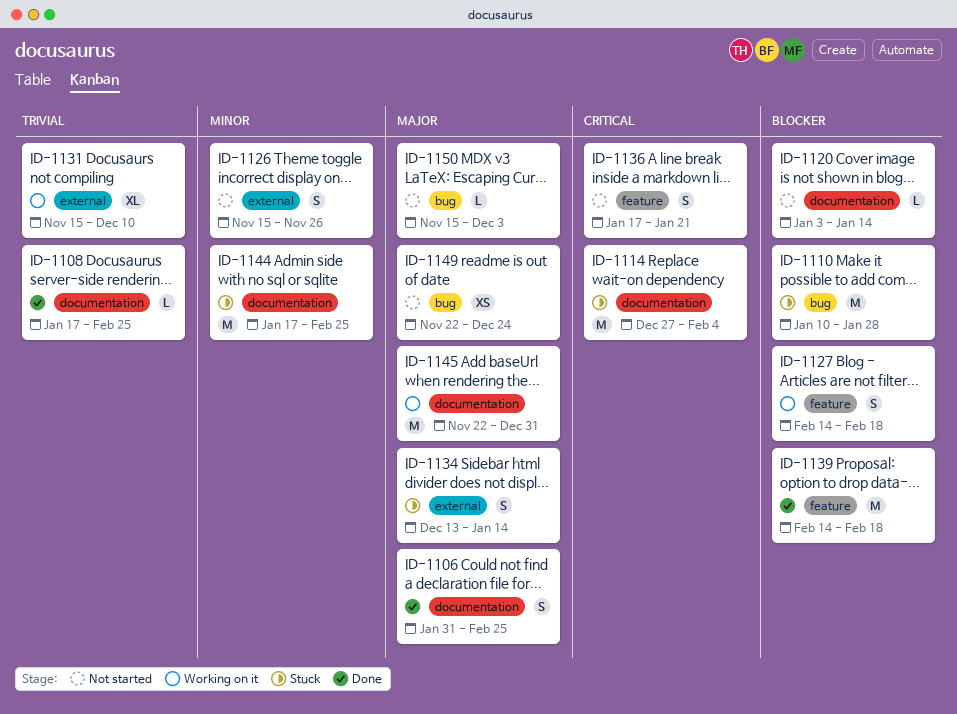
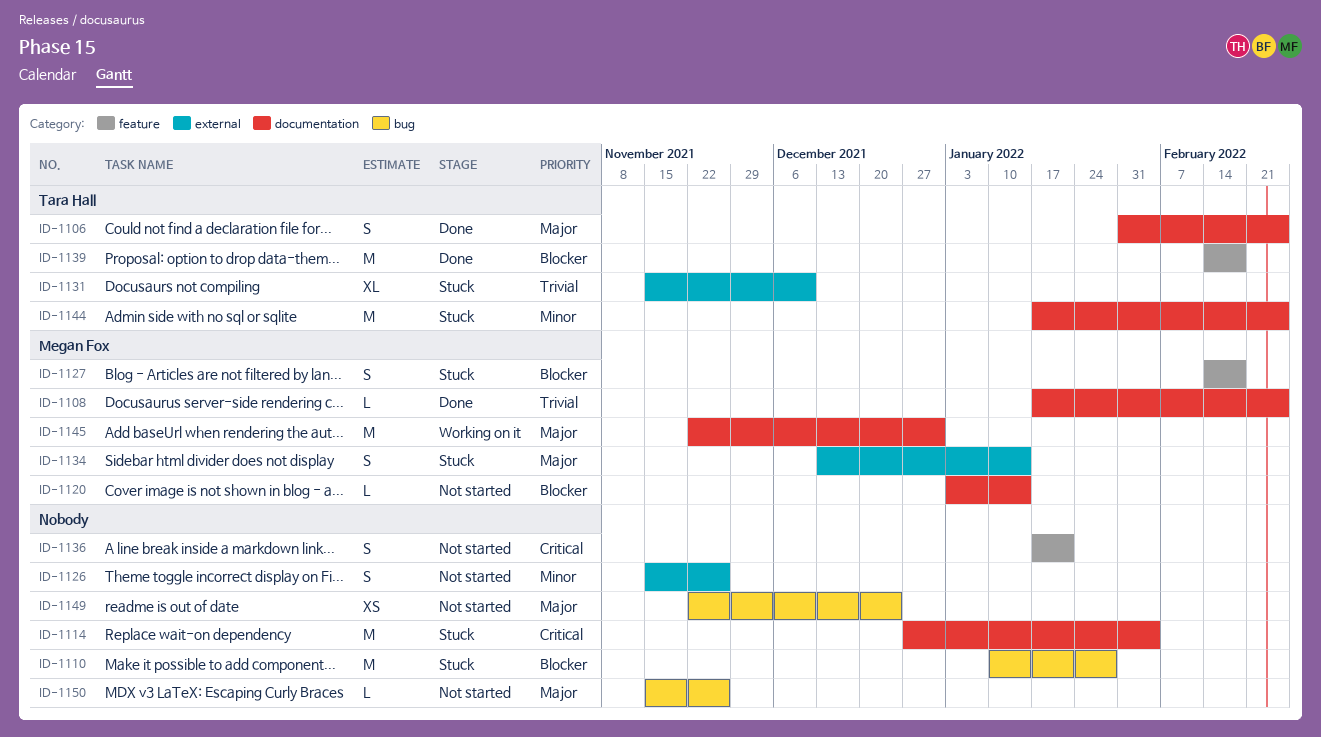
ID-1127, status: Working on it -> Stuck
ID-1131, status: Working on it -> Stuck
ID-1150, due: Dec 3 -> Nov 26

